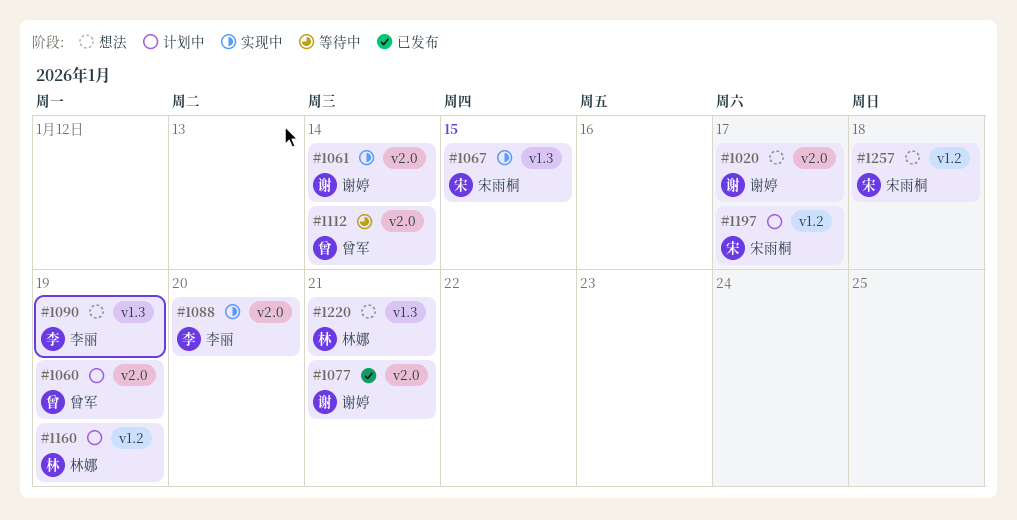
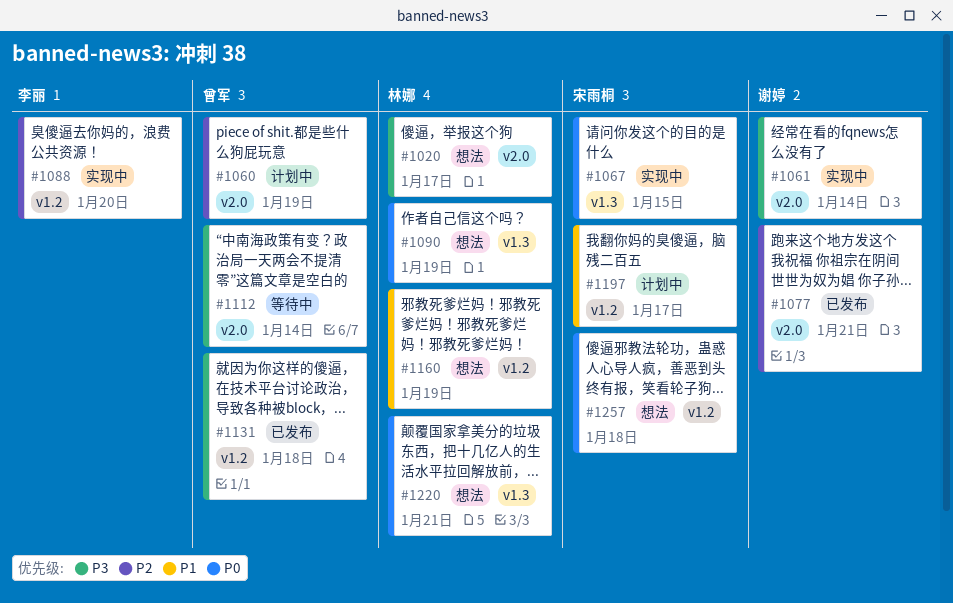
#1020, owner: 谢婷 -> 林娜
#1088, label: v2.0 -> v1.2
#1090, owner: 李丽 -> 林娜
#1131: none -> present
#1160, status: 计划中 -> 想法

